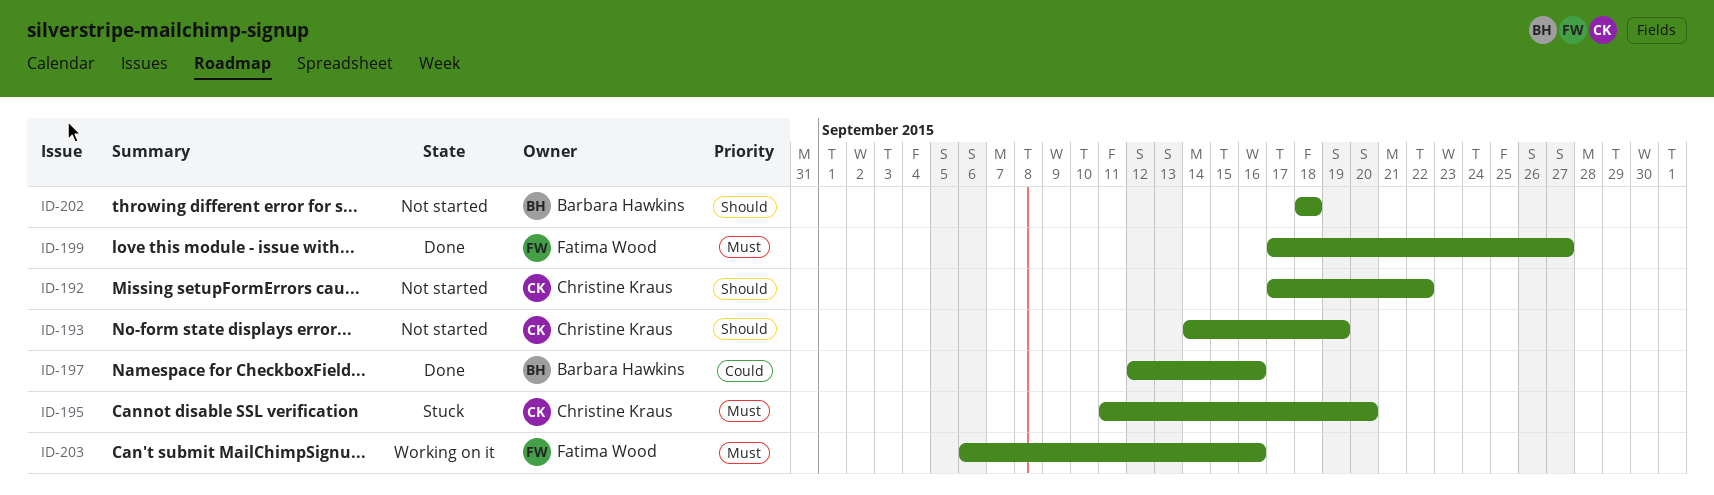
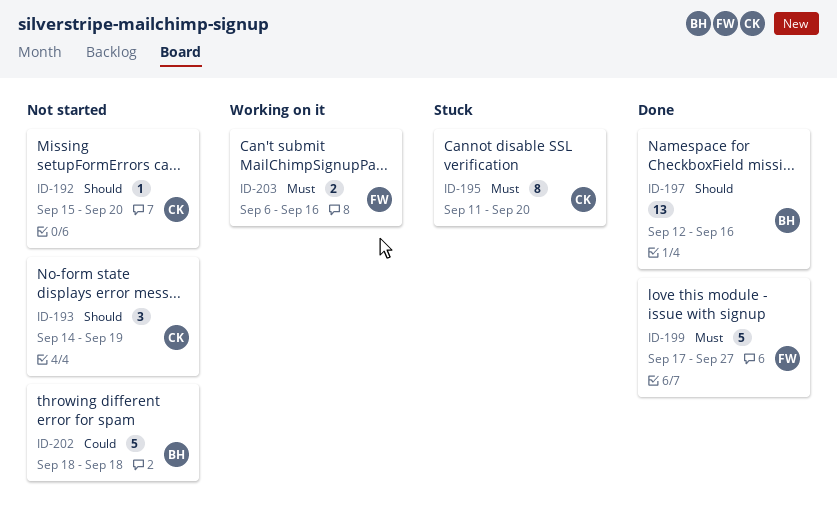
ID-192, start: Sep 17 -> Sep 15
ID-192, due: Sep 22 -> Sep 20
ID-197, priority: Could -> Should
ID-202, priority: Should -> Could

